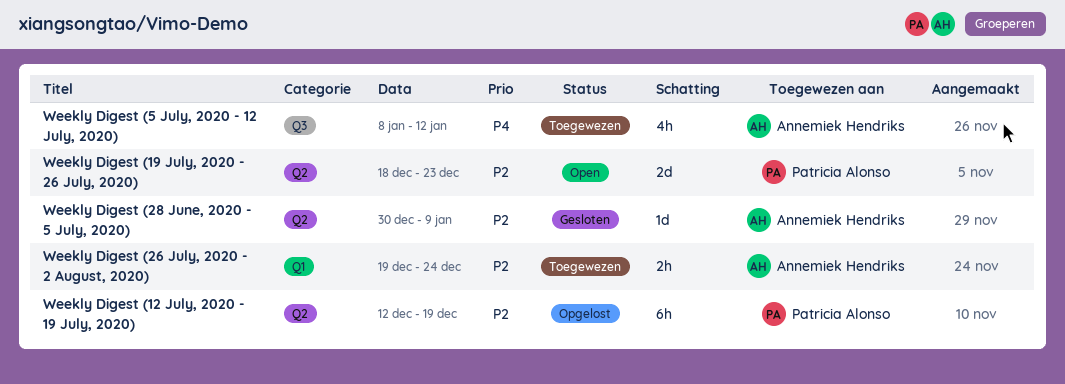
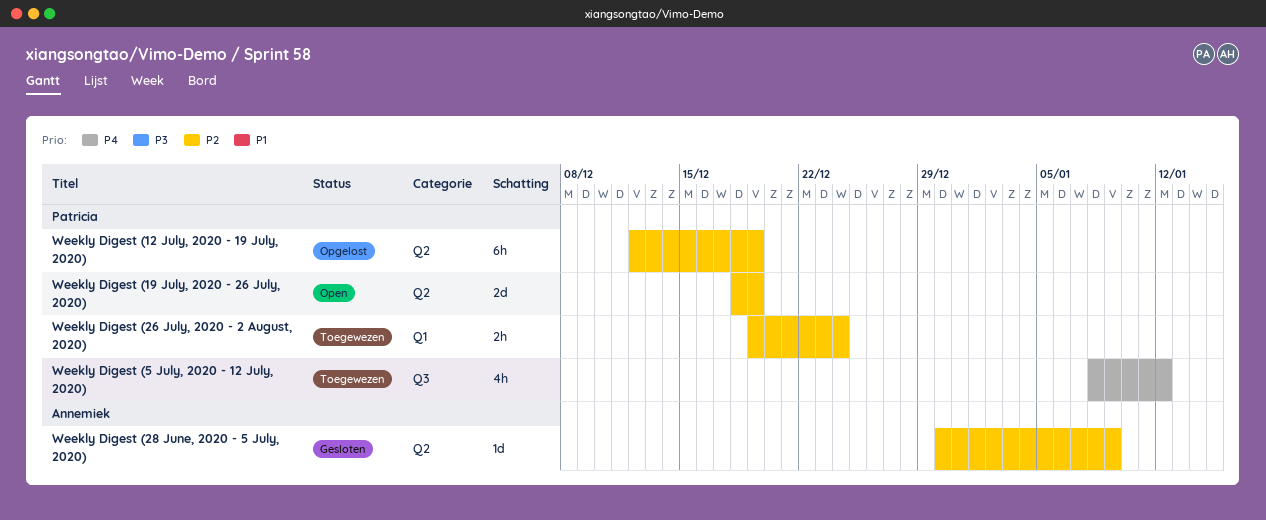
Weekly Digest (19 July, 2020 - 26 July, 2020), due: Dec 23 -> Dec 19
Weekly Digest (26 July, 2020 - 2 August, 2020), owner: Annemiek Hendriks -> Patricia Alonso
Weekly Digest (5 July, 2020 - 12 July, 2020), owner: Annemiek Hendriks -> Patricia Alonso

